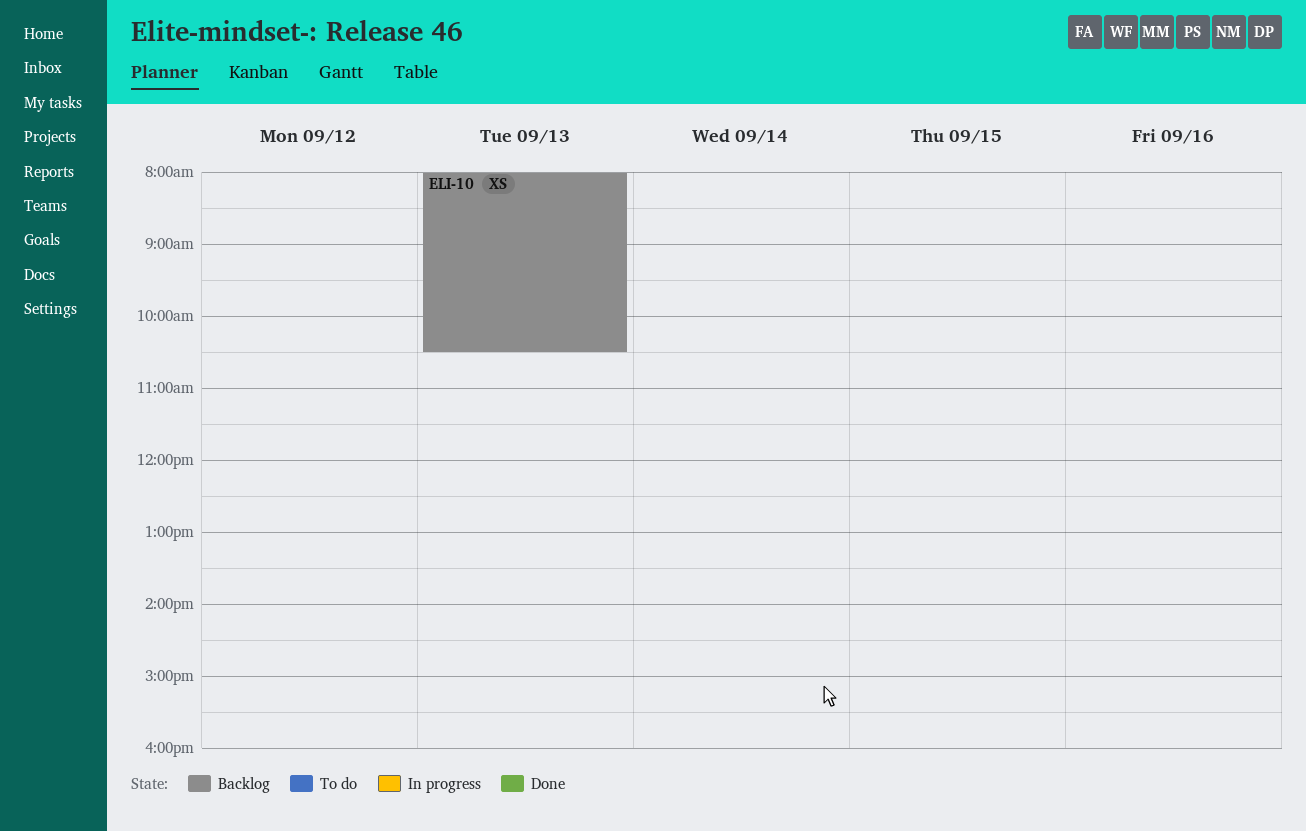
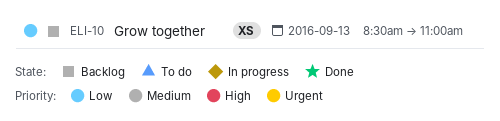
ELI-10, begins: 08:00 -> 08:30
ELI-10, ends: 10:30 -> 11:00

